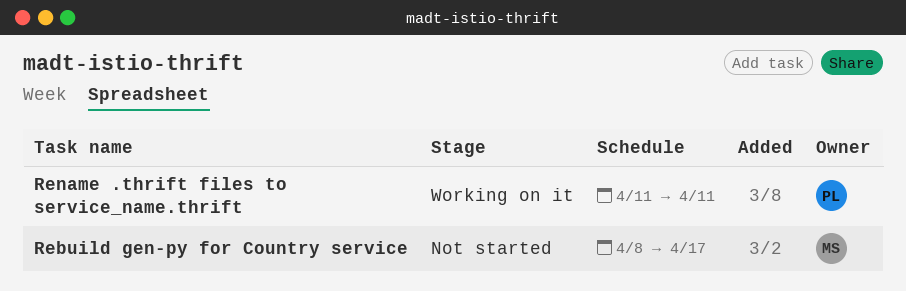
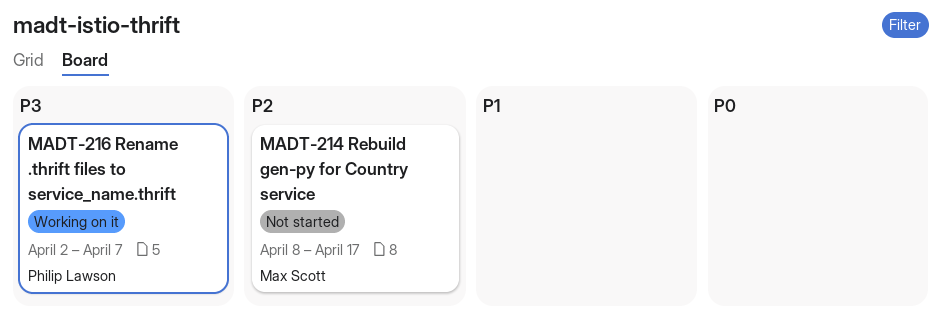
Rename .thrift files to service_name.thrift, start: Apr 11 -> Apr 2
Rename .thrift files to service_name.thrift, due: Apr 11 -> Apr 7

